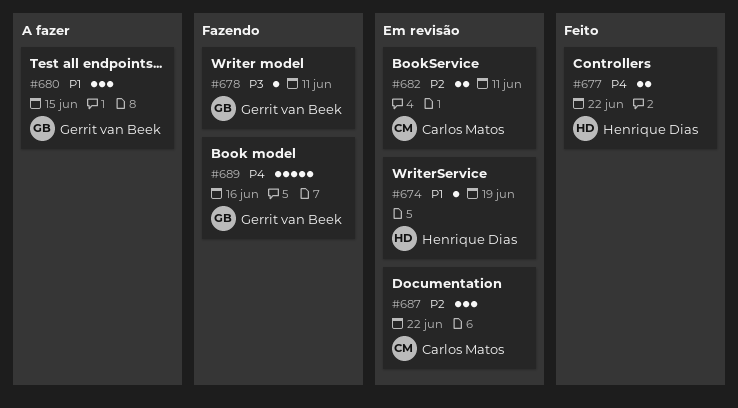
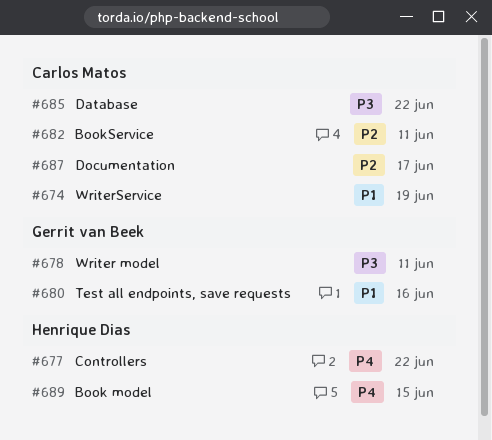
#674, owner: Henrique Dias -> Carlos Matos
#680, due: Jun 15 -> Jun 16
#685: none -> present
#687, due: Jun 22 -> Jun 17
#689, owner: Gerrit van Beek -> Henrique Dias
#689, due: Jun 16 -> Jun 15

